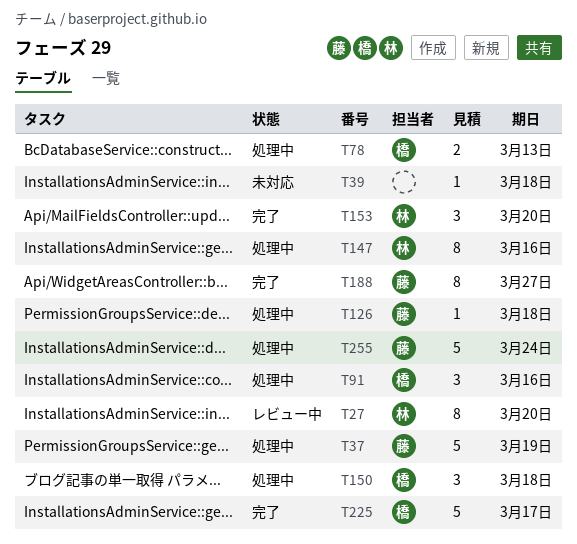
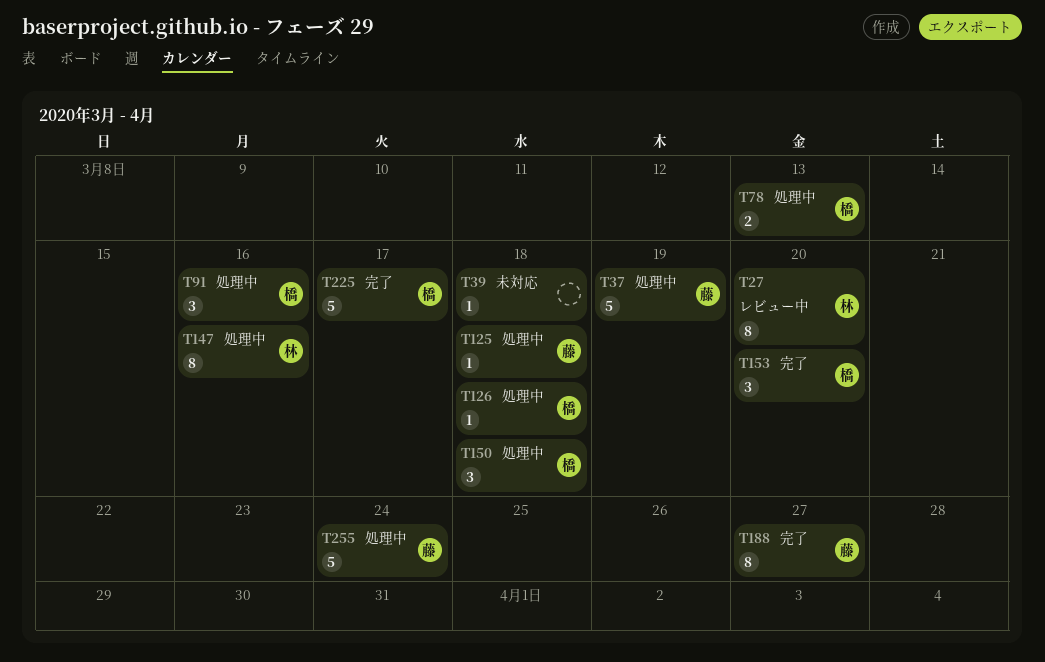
T125: none -> present
T126, owner: 藤 -> 橋
T153, owner: 林 -> 橋

